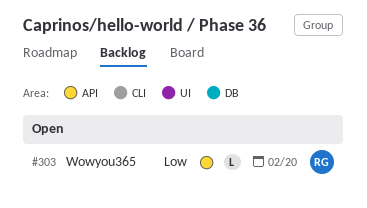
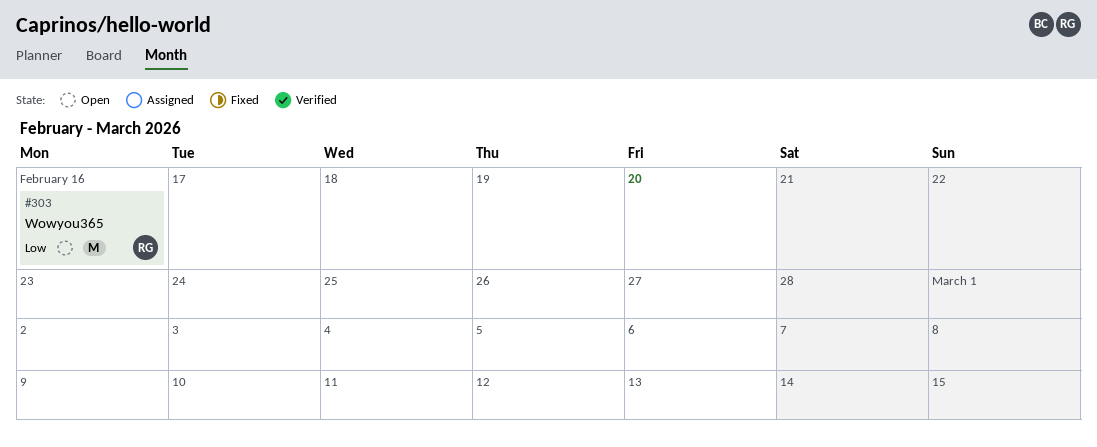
#303, estimate: L -> M
#303, due: Feb 20 -> Feb 16

